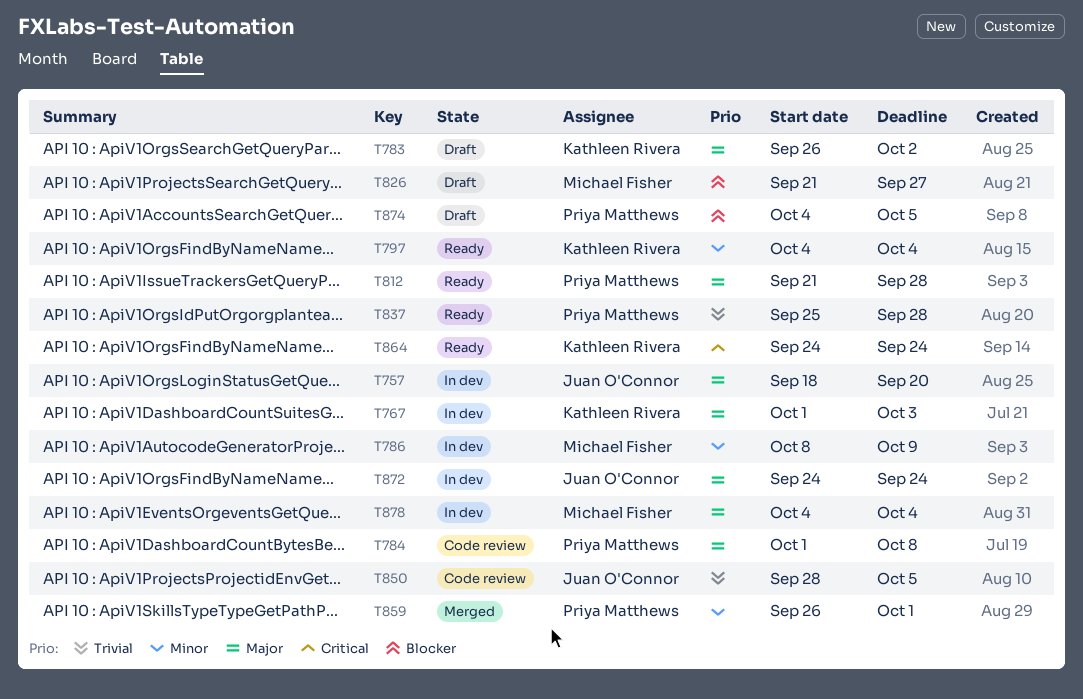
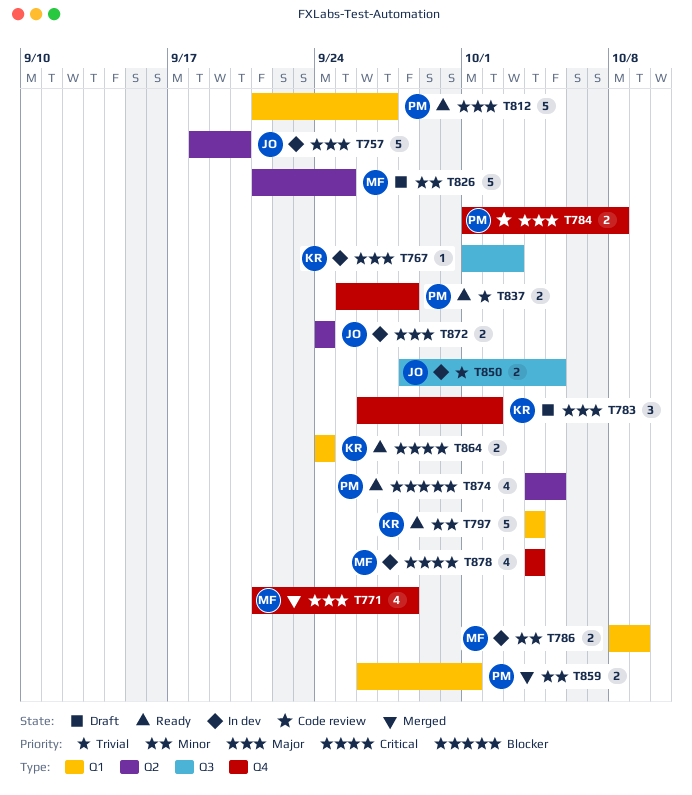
T771: none -> present
T812, due: Sep 28 -> Sep 27
T826, priority: Blocker -> Minor
T826, due: Sep 27 -> Sep 25
T850, status: Code review -> In dev
T874, status: Draft -> Ready
T878, priority: Major -> Critical

